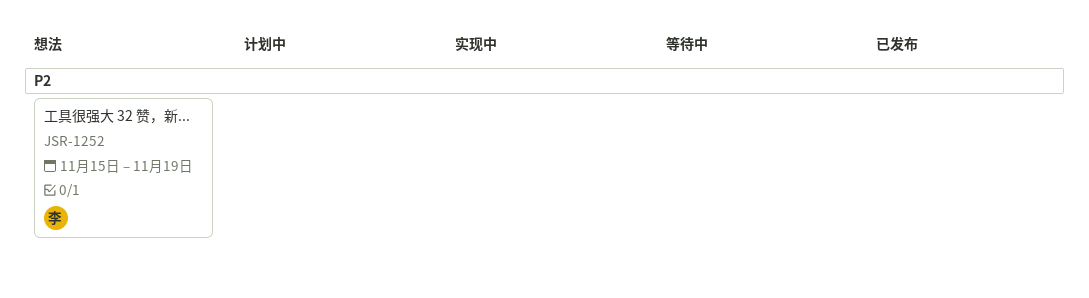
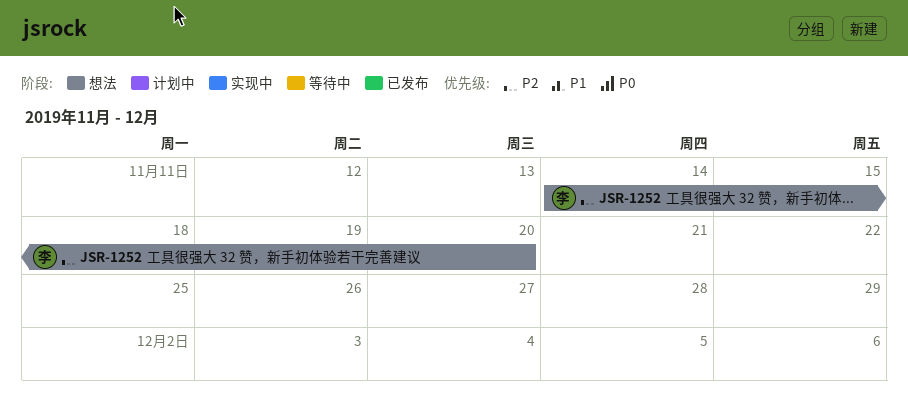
JSR-1252, start: Nov 15 -> Nov 14
JSR-1252, due: Nov 19 -> Nov 20

